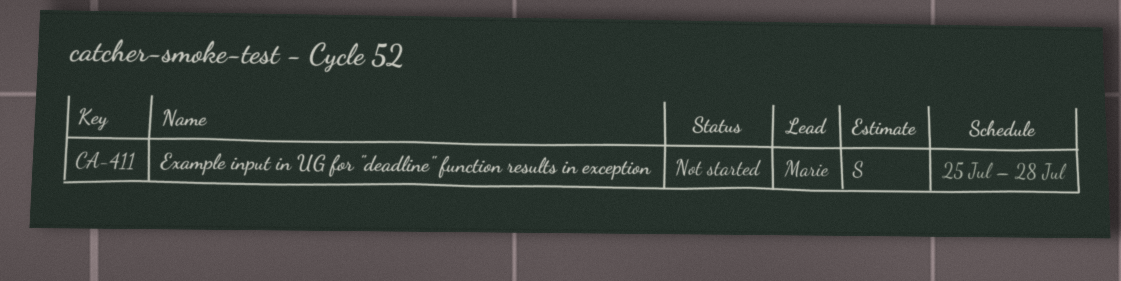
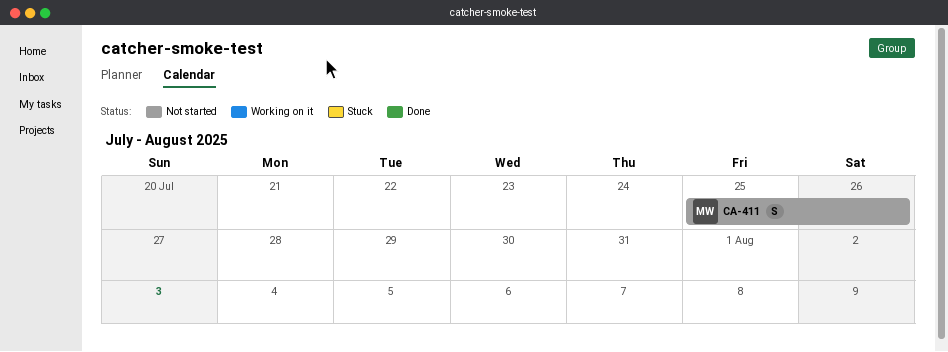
CA-411, due: Jul 28 -> Jul 26

